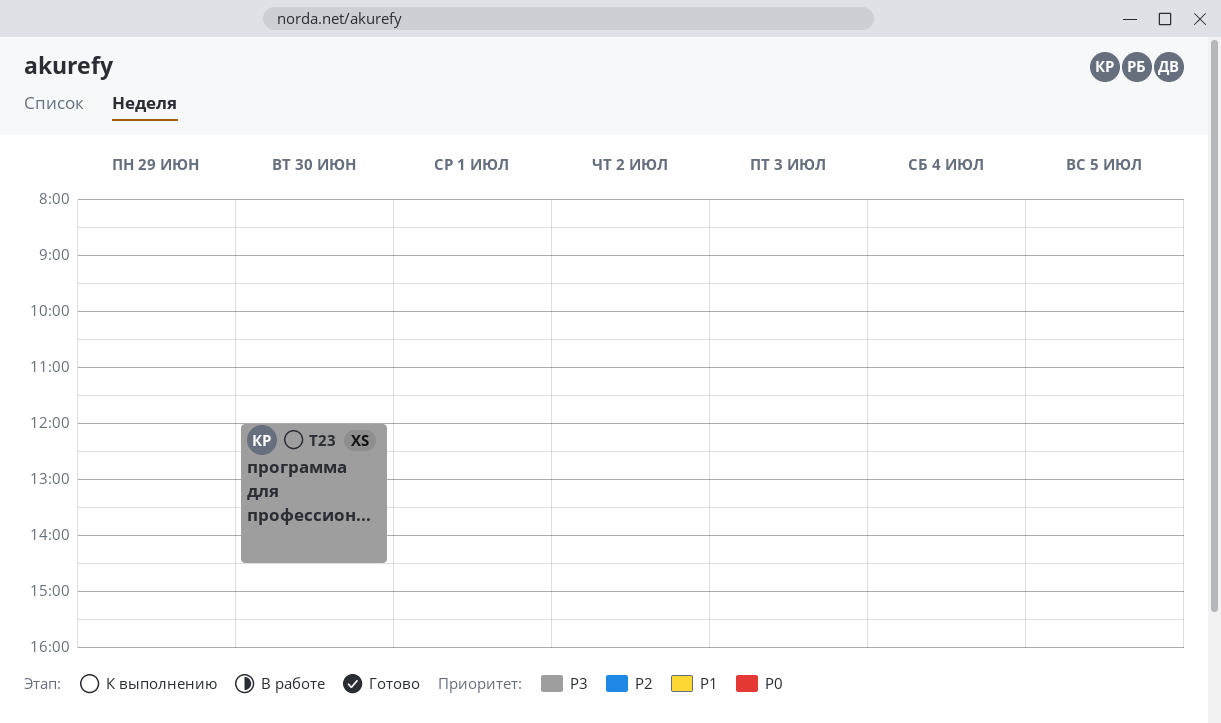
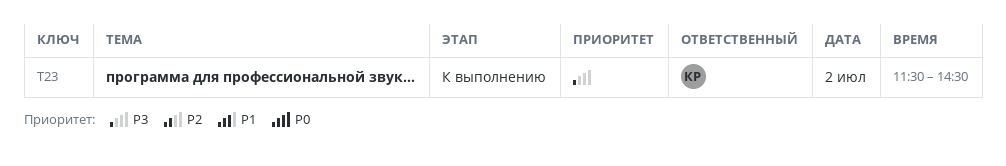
T23, day: Jun 30 -> Jul 2
T23, begins: 12:00 -> 11:30

